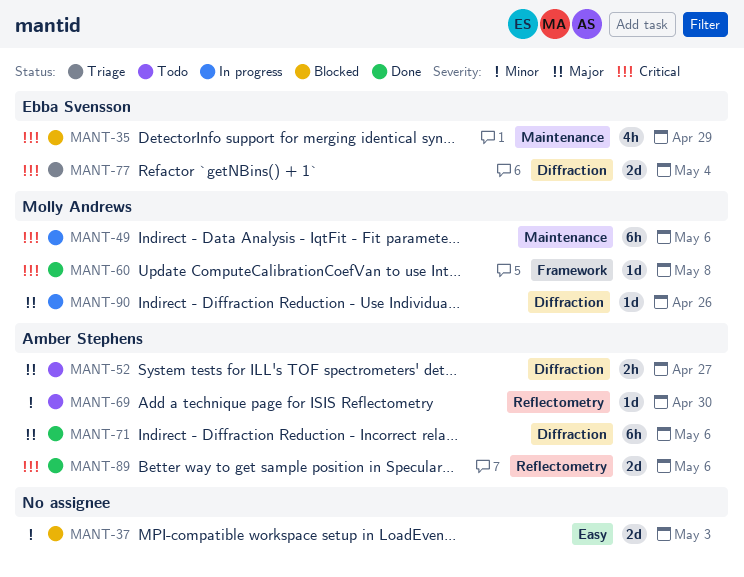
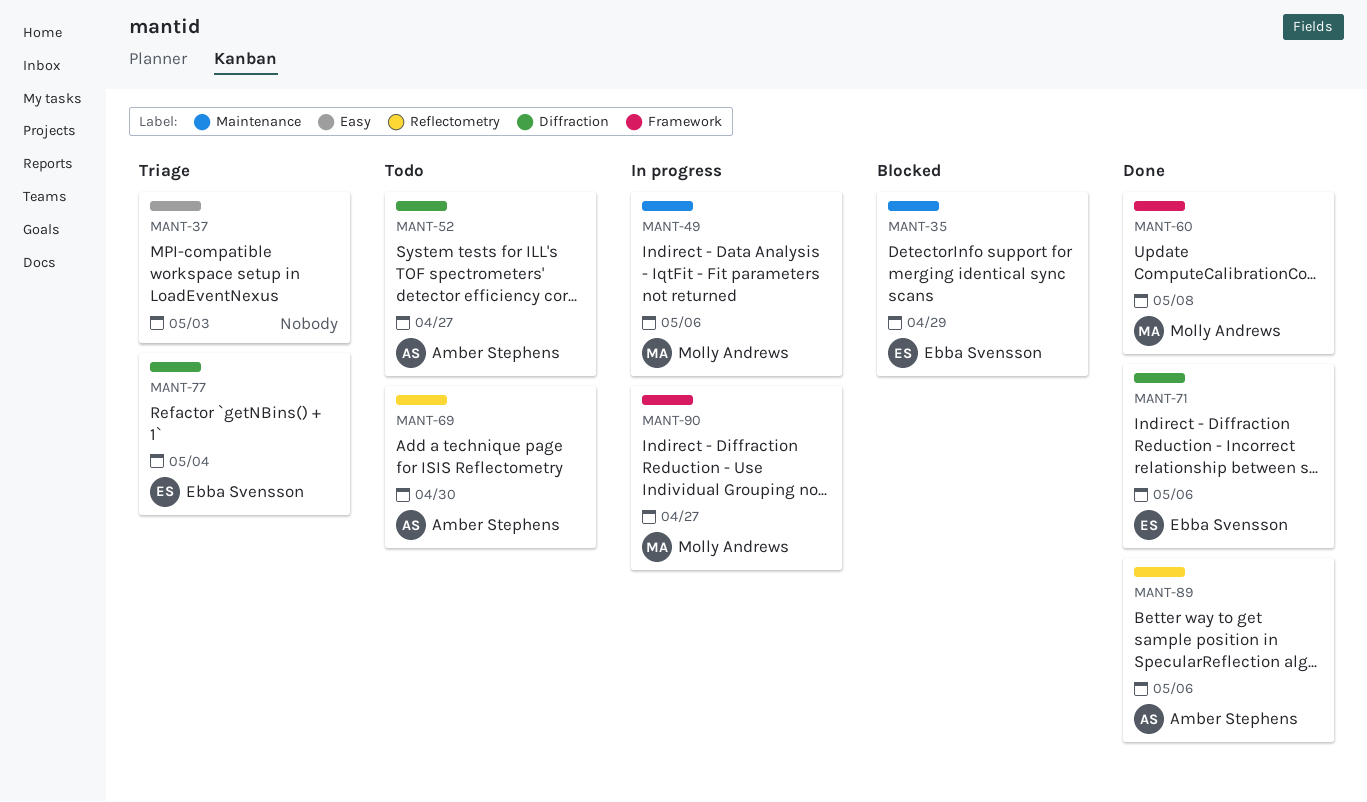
MANT-37, status: Blocked -> Triage
MANT-71, owner: Amber Stephens -> Ebba Svensson
MANT-90, label: Diffraction -> Framework
MANT-90, due: Apr 26 -> Apr 27

